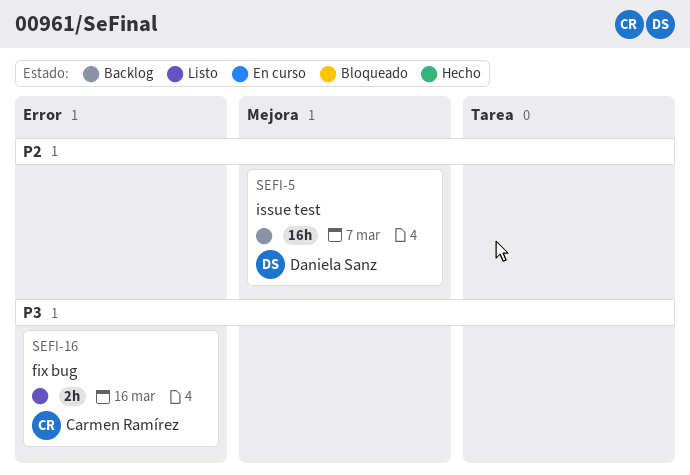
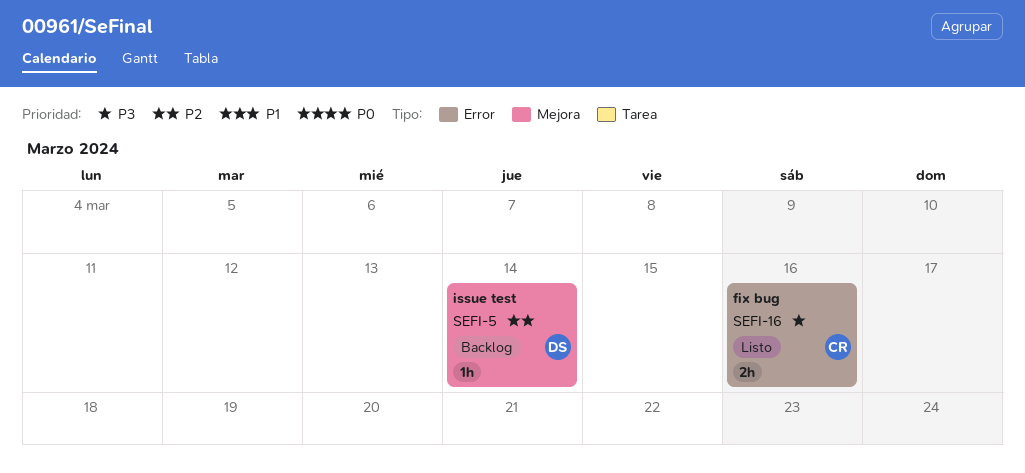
SEFI-5, estimate: 16h -> 1h
SEFI-5, due: Mar 7 -> Mar 14

